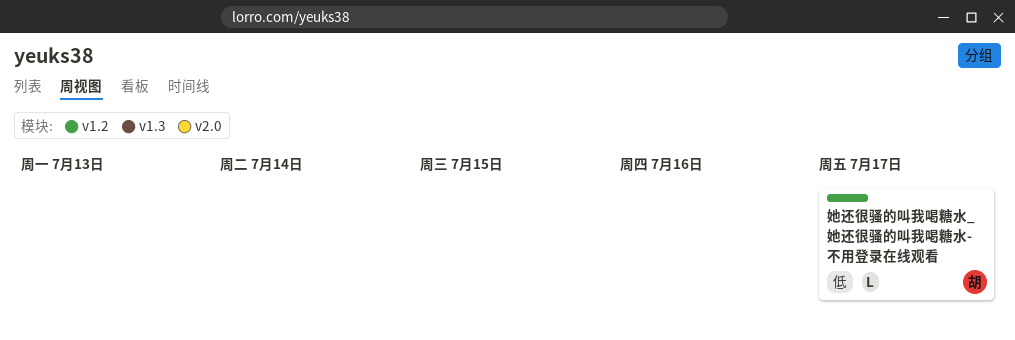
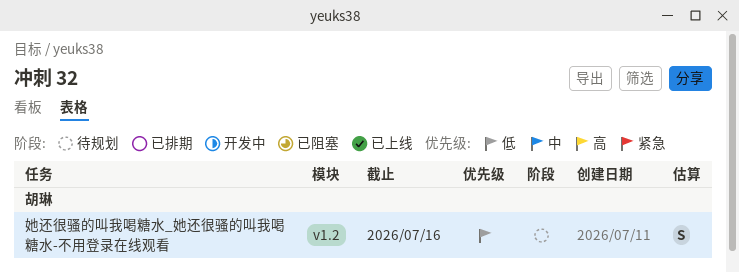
她还很骚的叫我喝糖水_她还很骚的叫我喝糖水-不用登录在线观看, estimate: L -> S
她还很骚的叫我喝糖水_她还很骚的叫我喝糖水-不用登录在线观看, due: Jul 17 -> Jul 16

